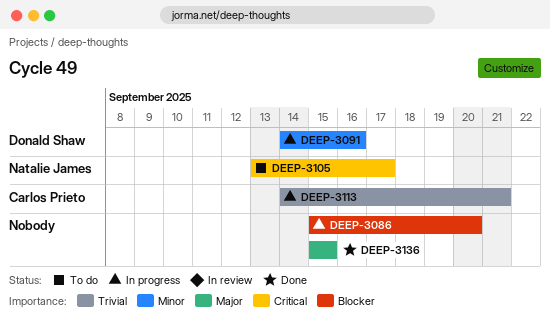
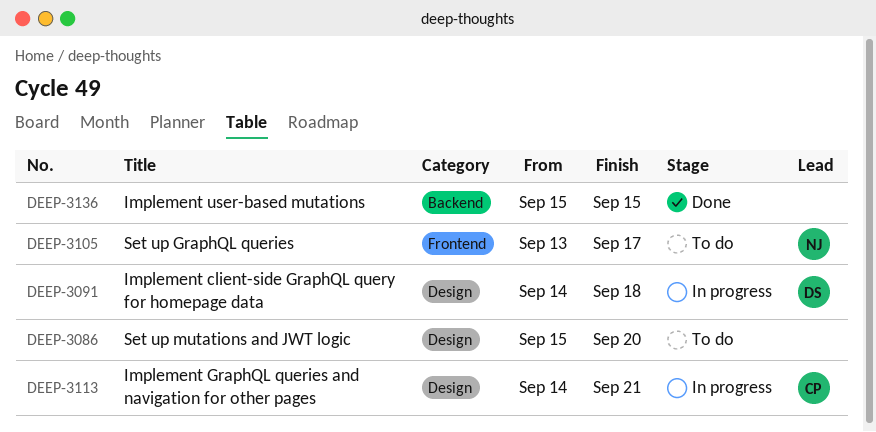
DEEP-3086, status: In progress -> To do
DEEP-3091, due: Sep 16 -> Sep 18

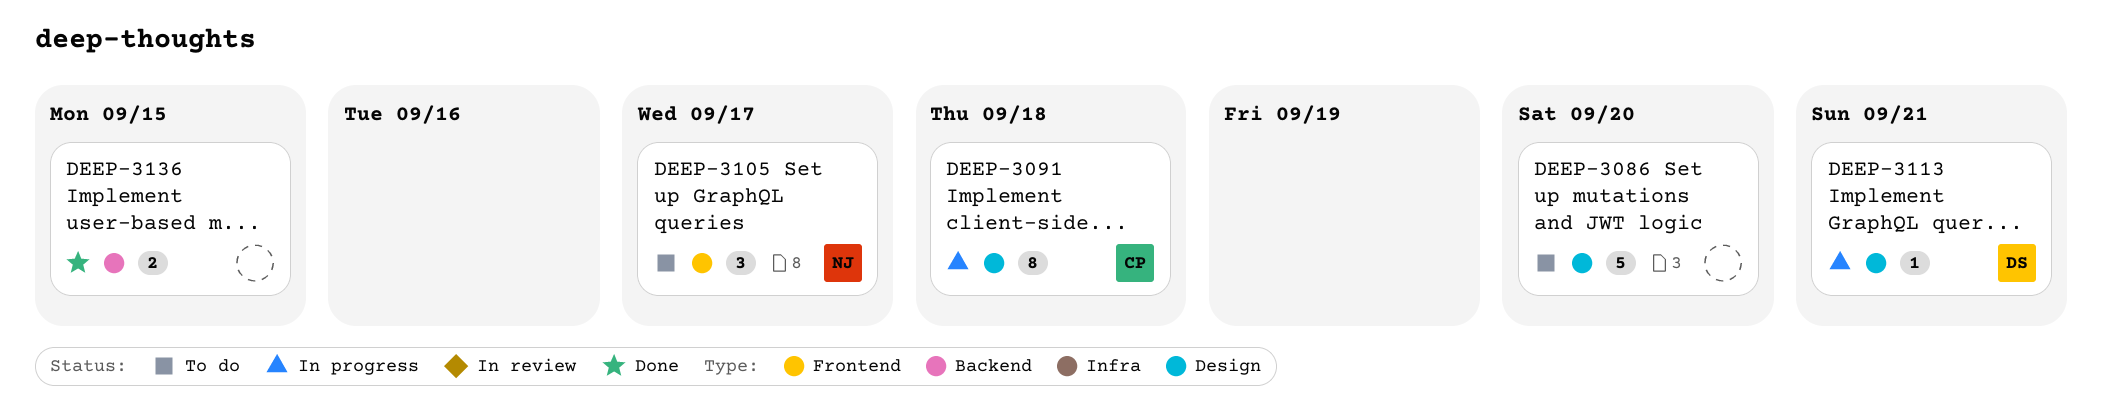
DEEP-3091, owner: DS -> CP
DEEP-3113, owner: CP -> DS

